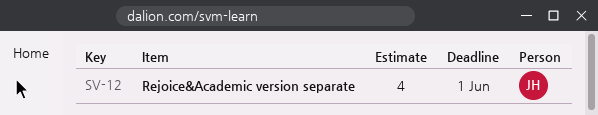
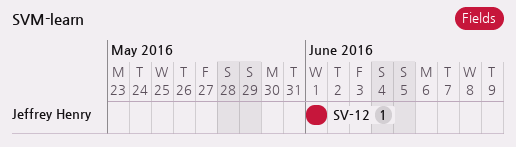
SV-12, estimate: 4 -> 1

